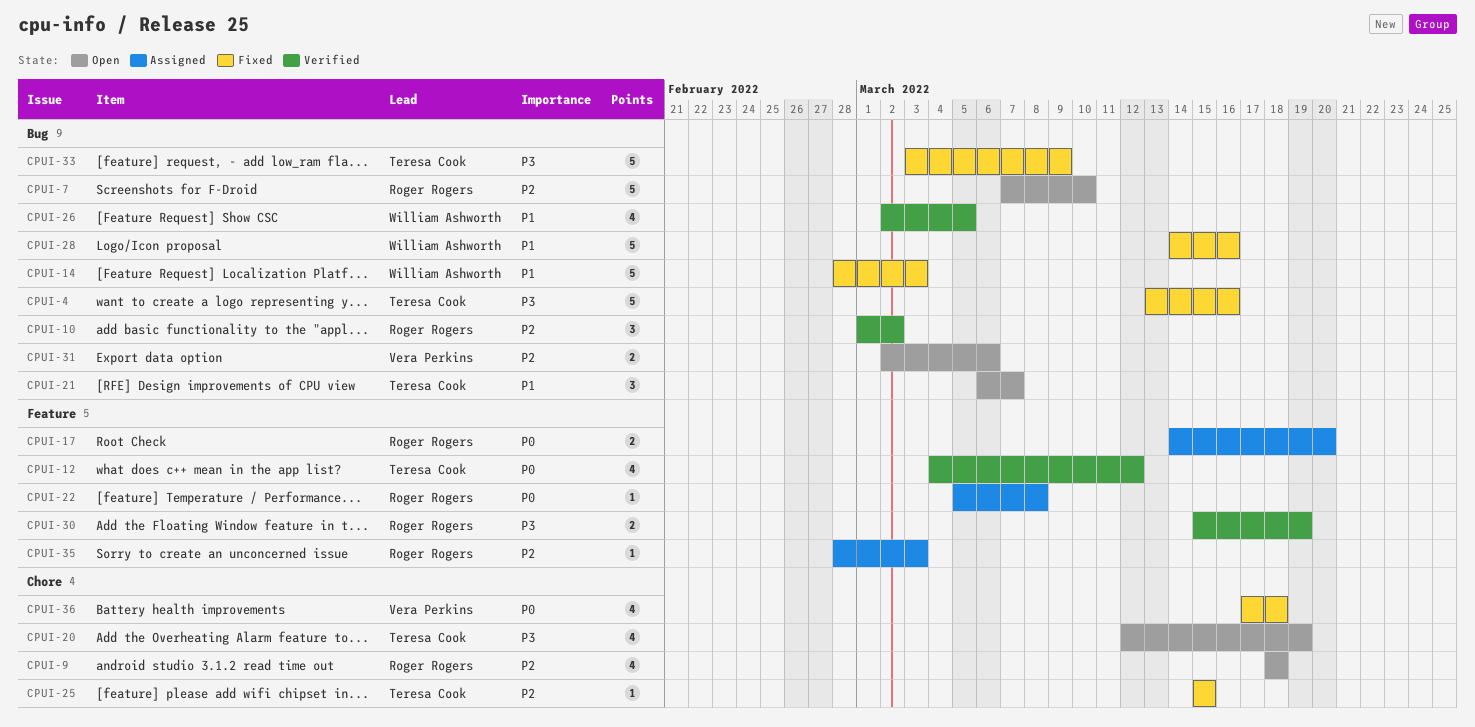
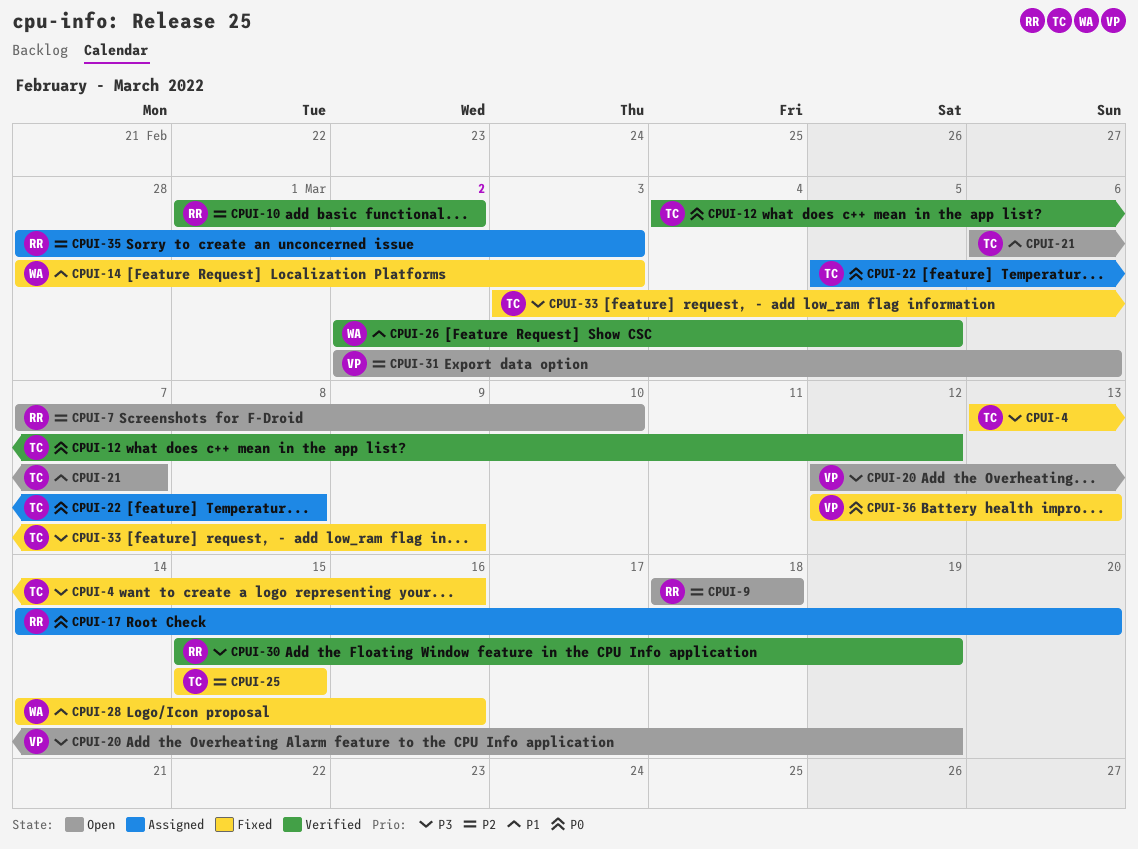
CPUI-20, owner: Teresa Cook -> Vera Perkins
CPUI-22, owner: Roger Rogers -> Teresa Cook
CPUI-36, start: Mar 17 -> Mar 12
CPUI-36, due: Mar 18 -> Mar 13

